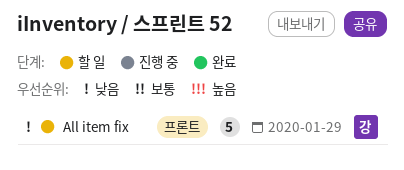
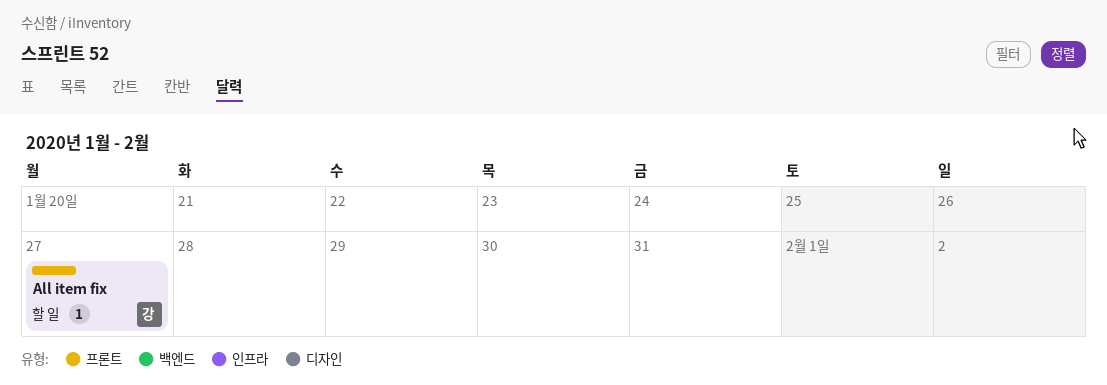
All item fix, estimate: 5 -> 1
All item fix, due: Jan 29 -> Jan 27

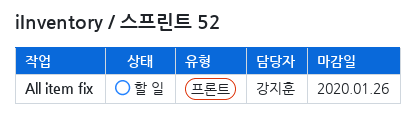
All item fix, due: Jan 27 -> Jan 26

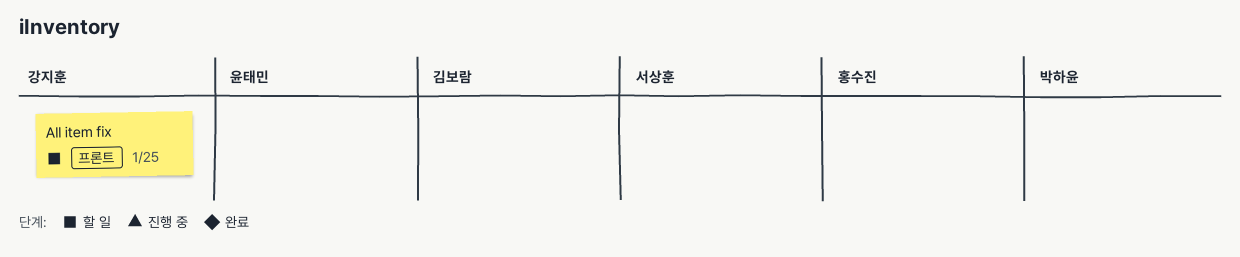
All item fix, due: Jan 26 -> Jan 25

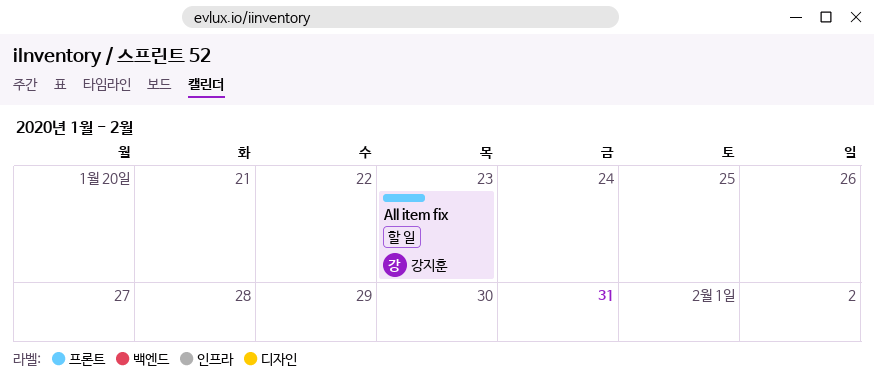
All item fix, due: Jan 25 -> Jan 23

